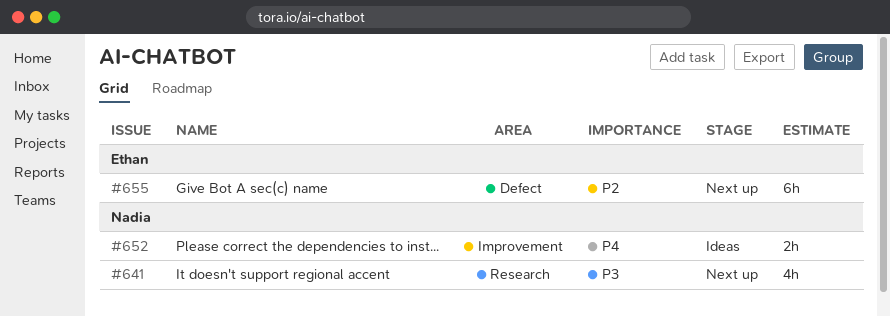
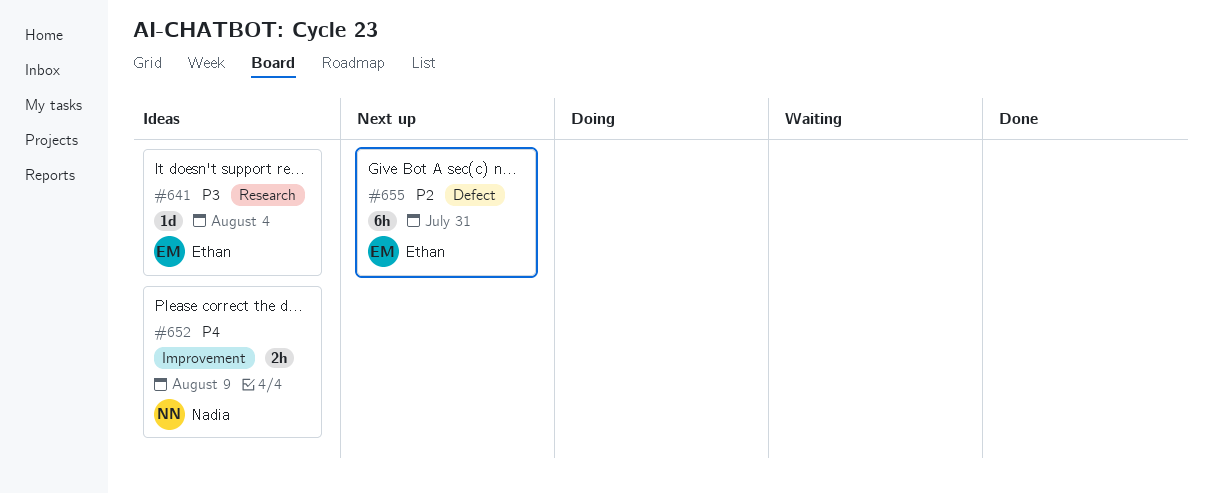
#641, status: Next up -> Ideas
#641, owner: Nadia -> Ethan
#641, estimate: 4h -> 1d

